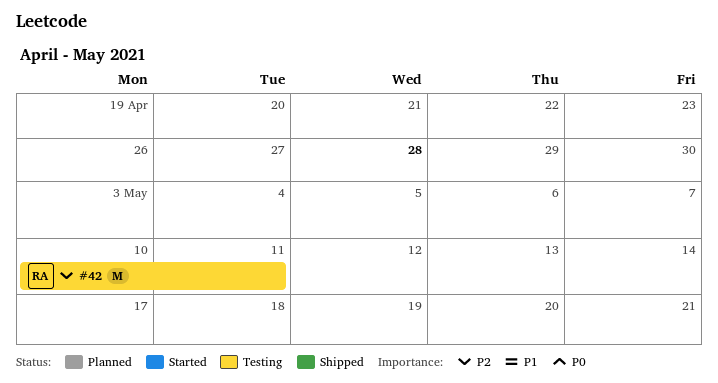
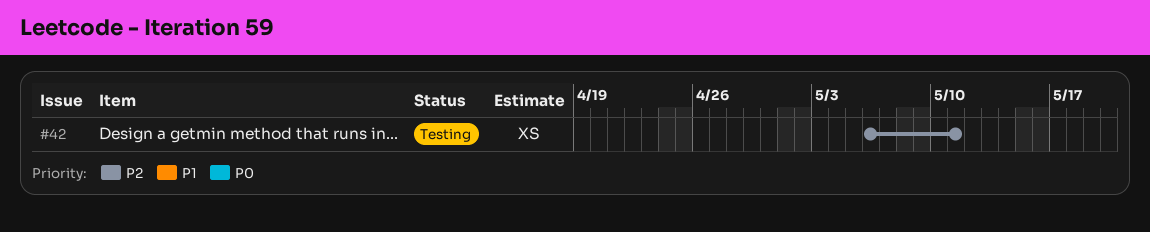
#42, estimate: M -> XS
#42, start: May 10 -> May 6

